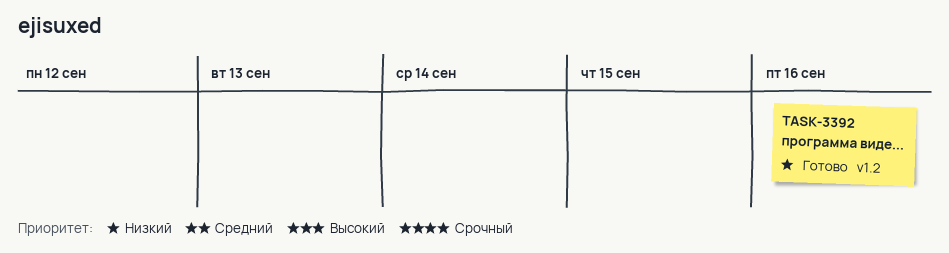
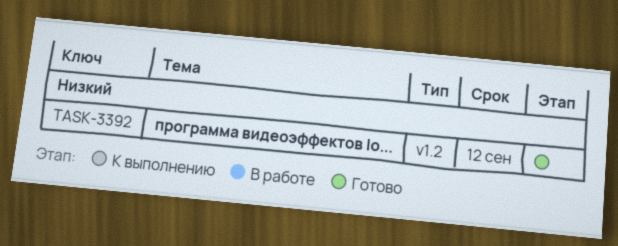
TASK-3392, due: Sep 16 -> Sep 12

